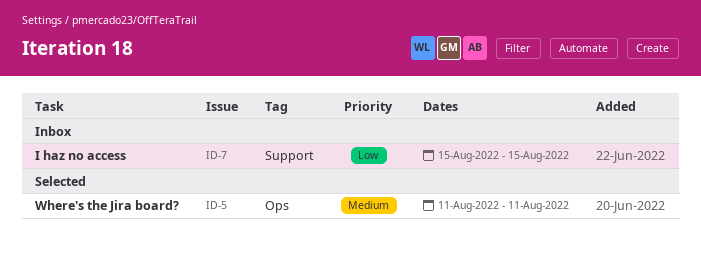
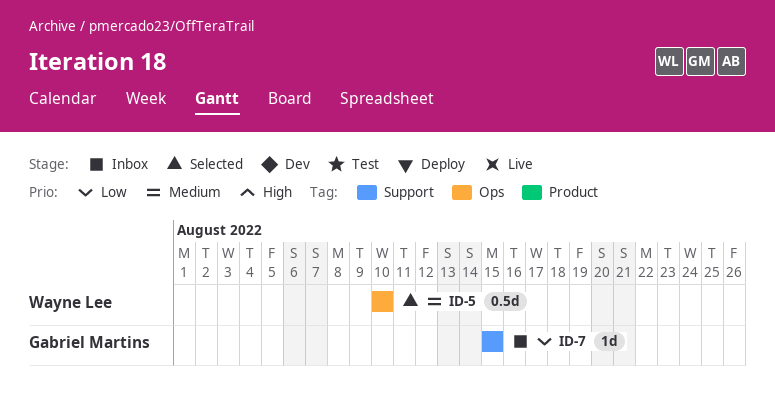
ID-5, start: Aug 11 -> Aug 10
ID-5, due: Aug 11 -> Aug 10

